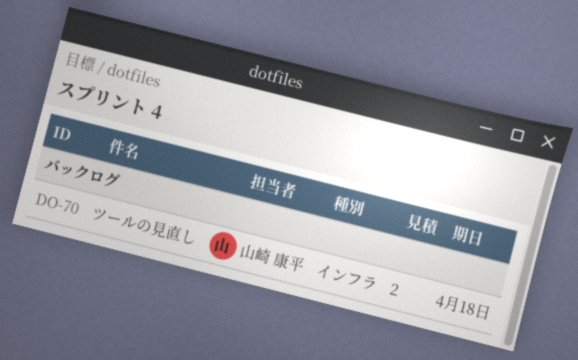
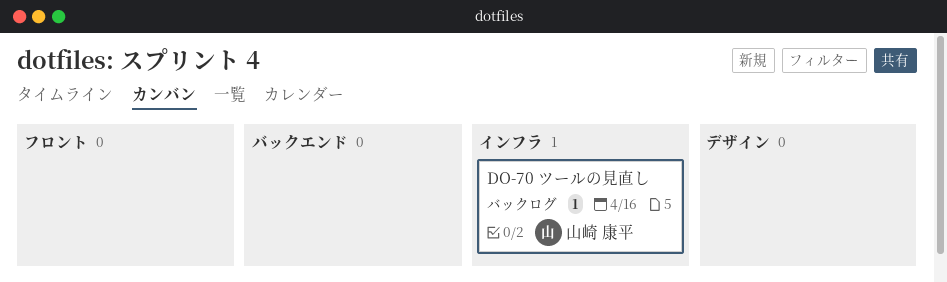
DO-70, estimate: 2 -> 1
DO-70, due: Apr 18 -> Apr 16

